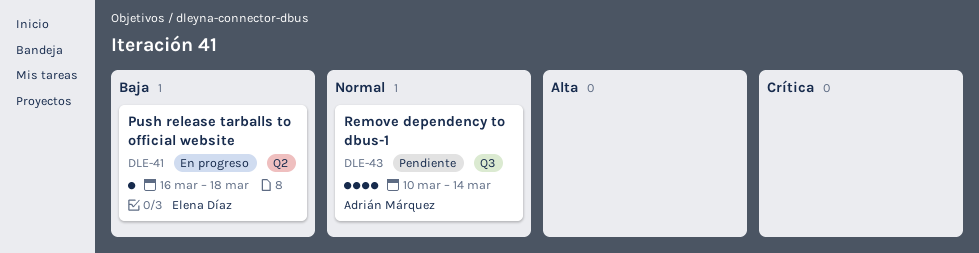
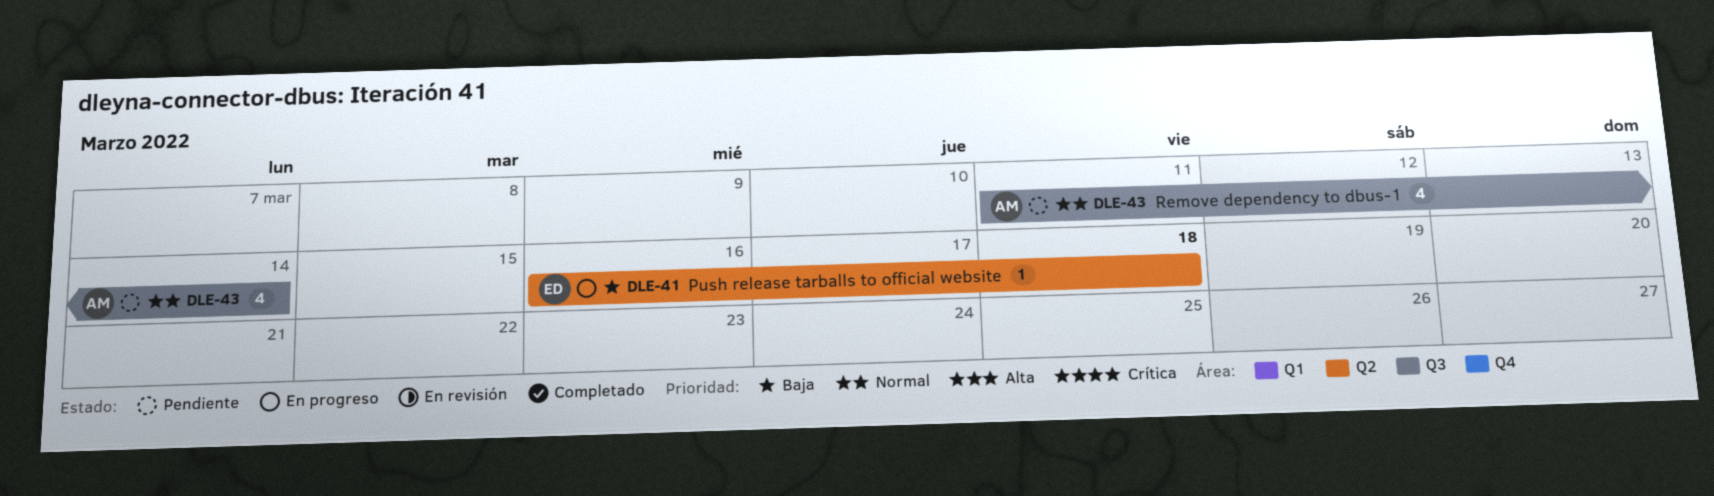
DLE-43, start: Mar 10 -> Mar 11

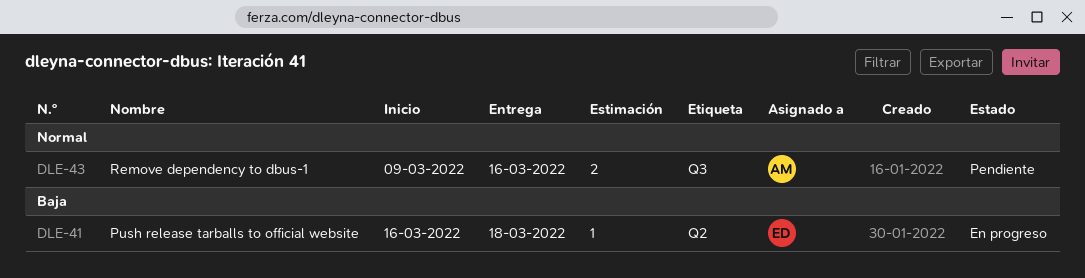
DLE-43, estimate: 4 -> 2
DLE-43, start: Mar 11 -> Mar 9
DLE-43, due: Mar 14 -> Mar 16

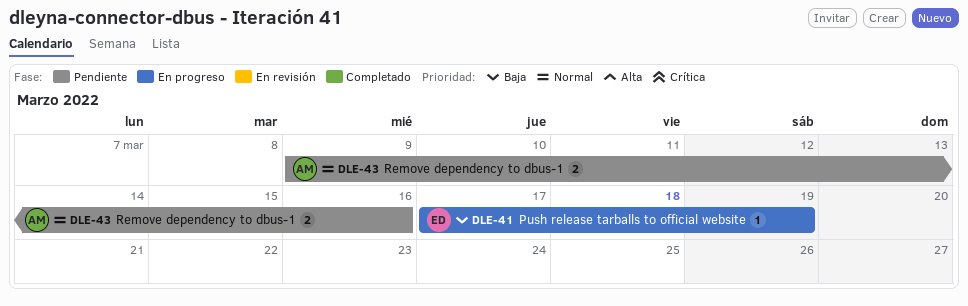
DLE-41, start: Mar 16 -> Mar 17
DLE-41, due: Mar 18 -> Mar 19

